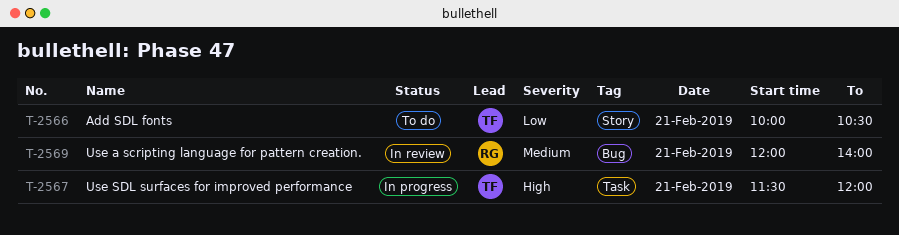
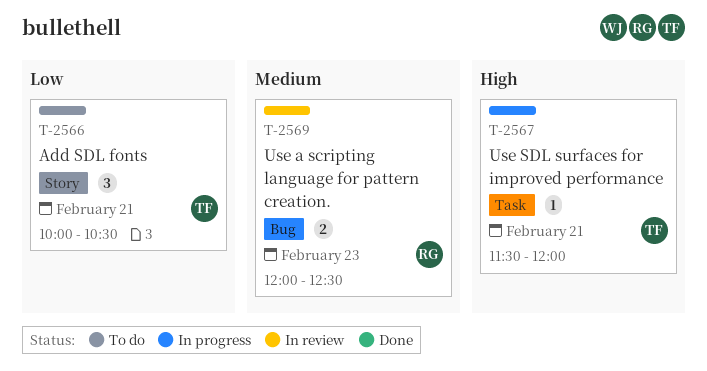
T-2569, day: Feb 21 -> Feb 23
T-2569, ends: 14:00 -> 12:30

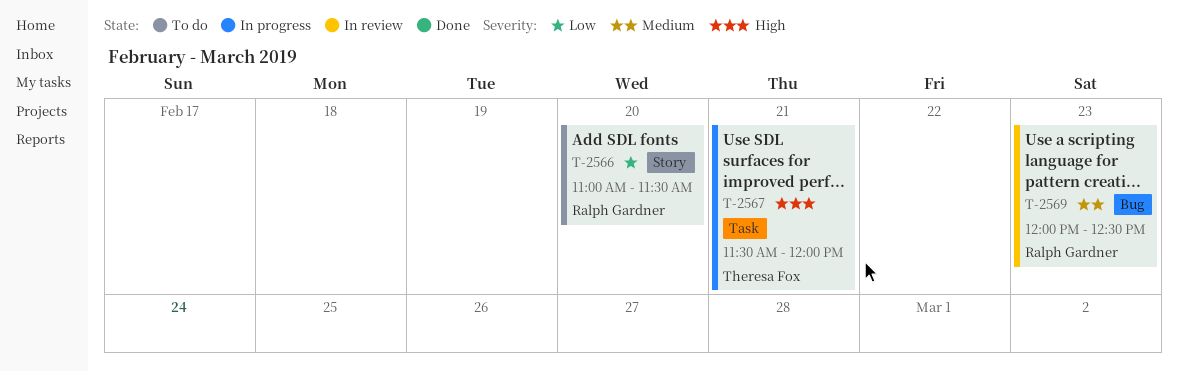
T-2566, owner: Theresa Fox -> Ralph Gardner
T-2566, day: Feb 21 -> Feb 20
T-2566, begins: 10:00 -> 11:00
T-2566, ends: 10:30 -> 11:30

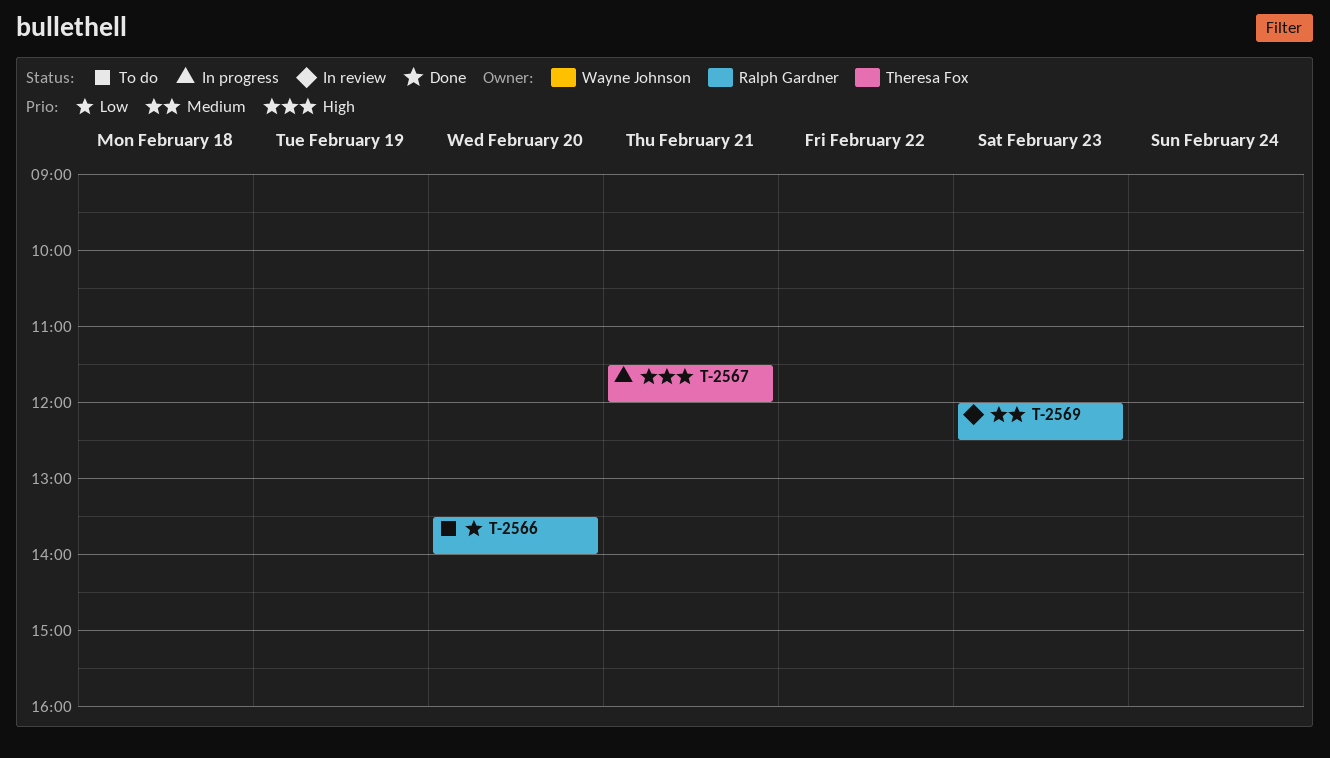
T-2566, begins: 11:00 -> 13:30
T-2566, ends: 11:30 -> 14:00

